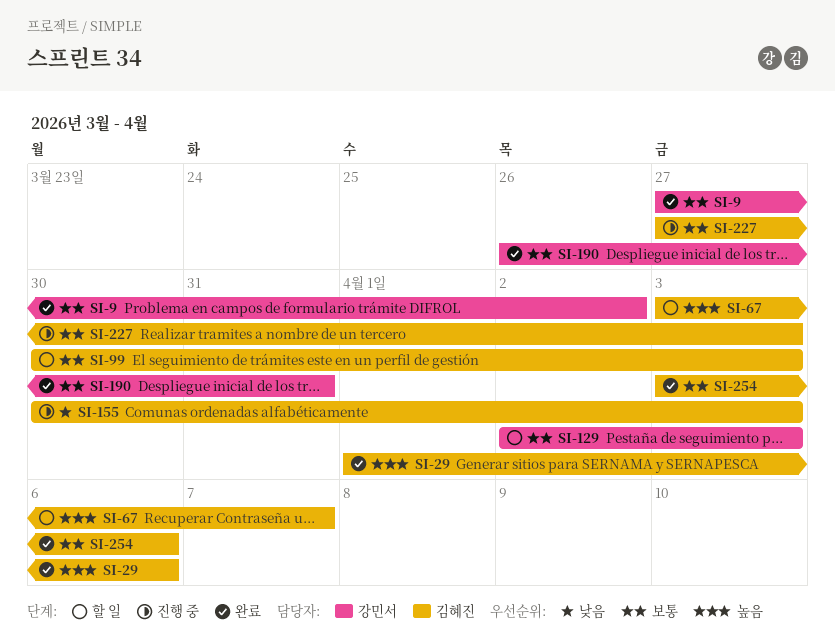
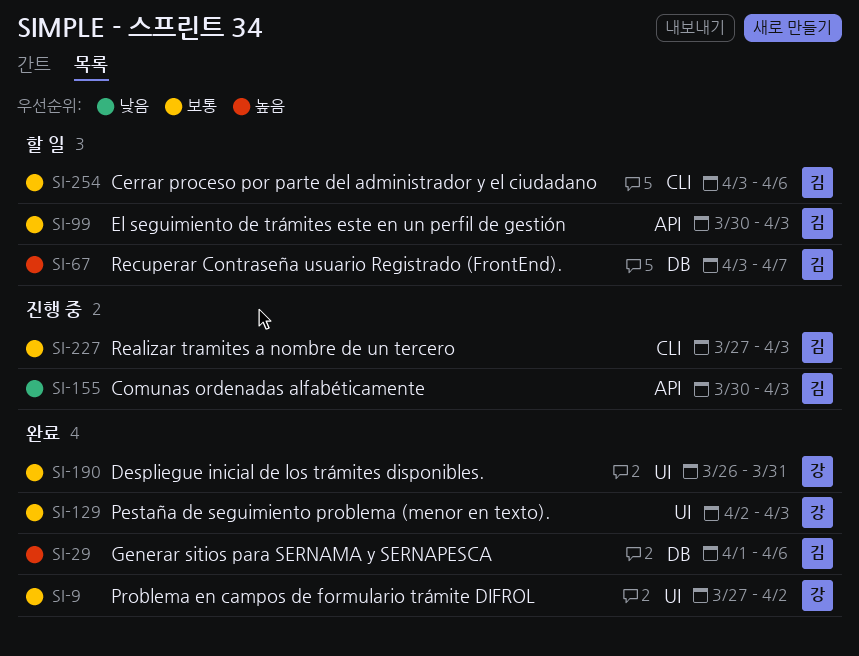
SI-129, status: 할 일 -> 완료
SI-254, status: 완료 -> 할 일

